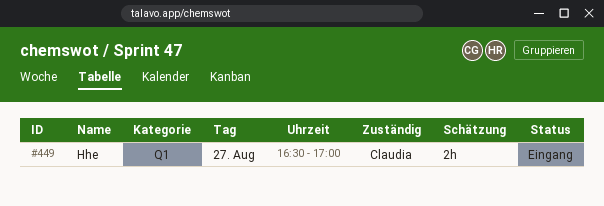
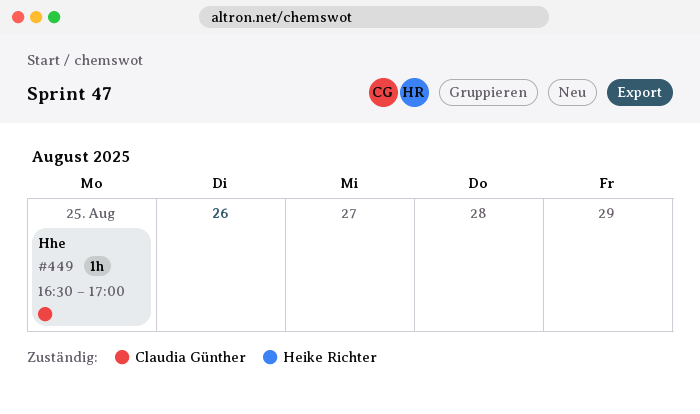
#449, estimate: 2h -> 1h
#449, day: Aug 27 -> Aug 25

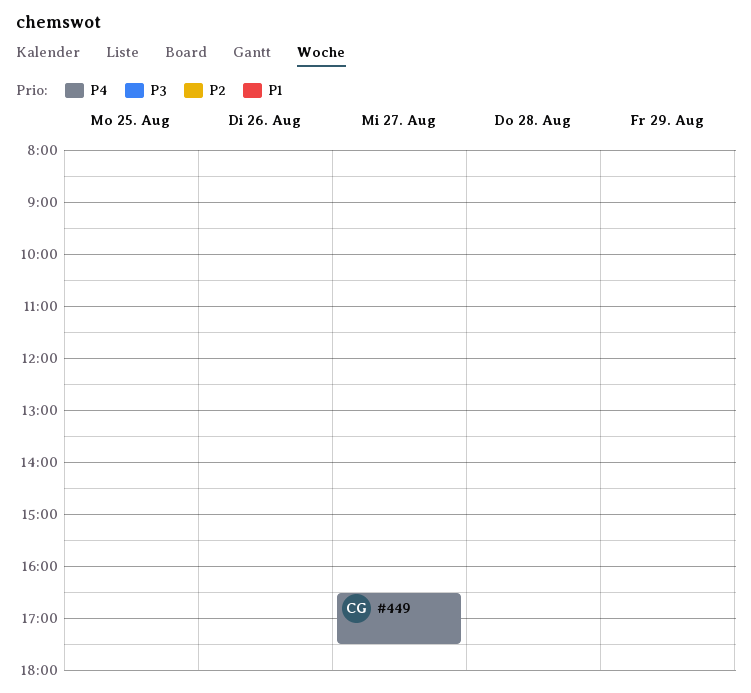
#449, day: Aug 25 -> Aug 27
#449, ends: 17:00 -> 17:30

